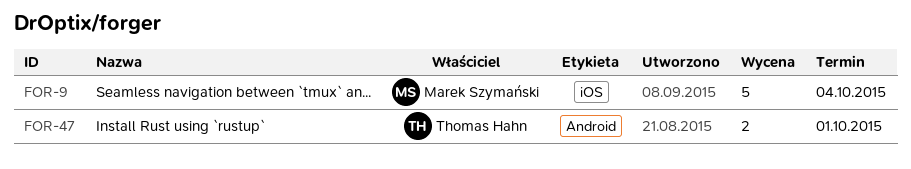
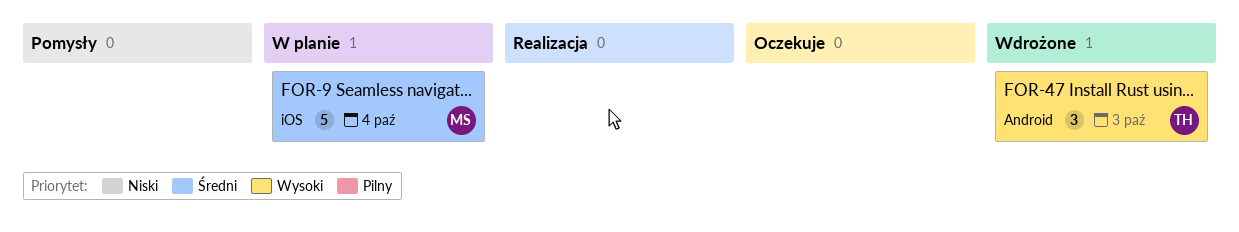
FOR-47, estimate: 2 -> 3
FOR-47, due: Oct 1 -> Oct 3

